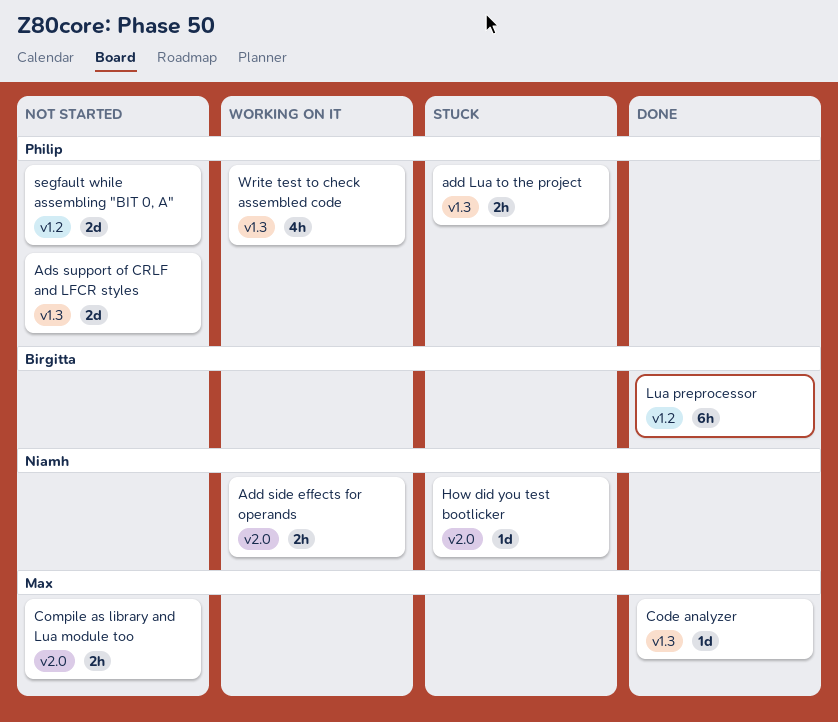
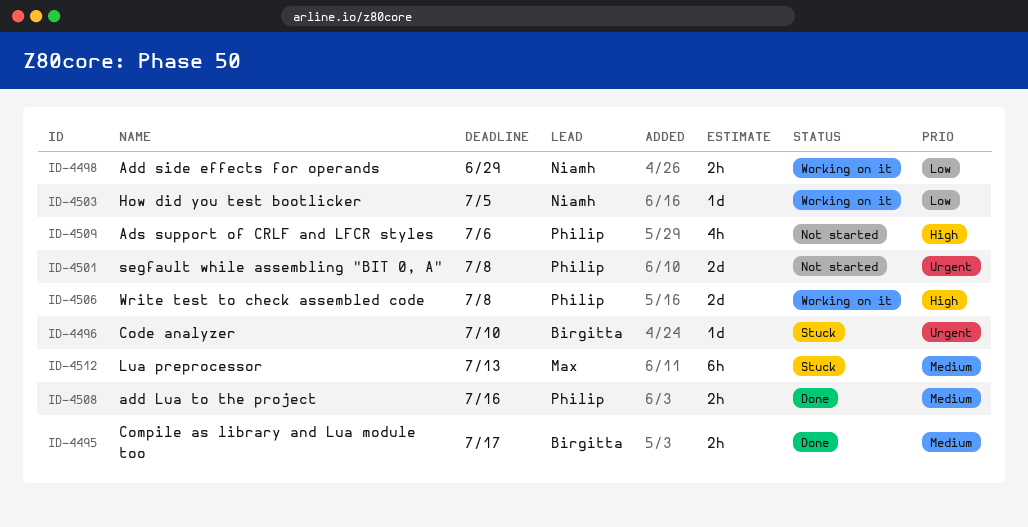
add Lua to the project, status: Stuck -> Done
Ads support of CRLF and LFCR styles, estimate: 2d -> 4h
Code analyzer, status: Done -> Stuck
Code analyzer, owner: Max -> Birgitta
Compile as library and Lua module too, status: Not started -> Done
Compile as library and Lua module too, owner: Max -> Birgitta
How did you test bootlicker, status: Stuck -> Working on it
Lua preprocessor, status: Done -> Stuck
Lua preprocessor, owner: Birgitta -> Max
Write test to check assembled code, estimate: 4h -> 2d

